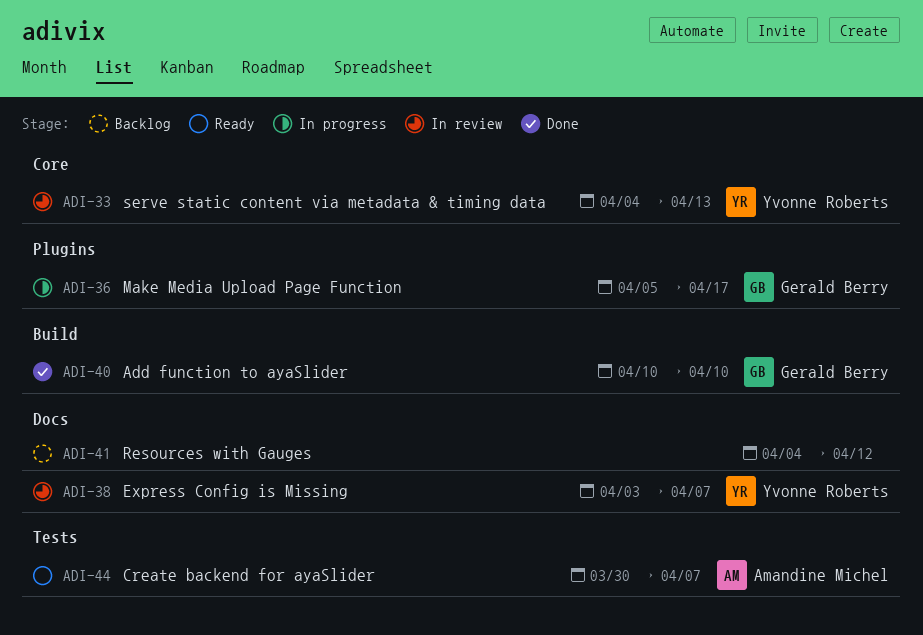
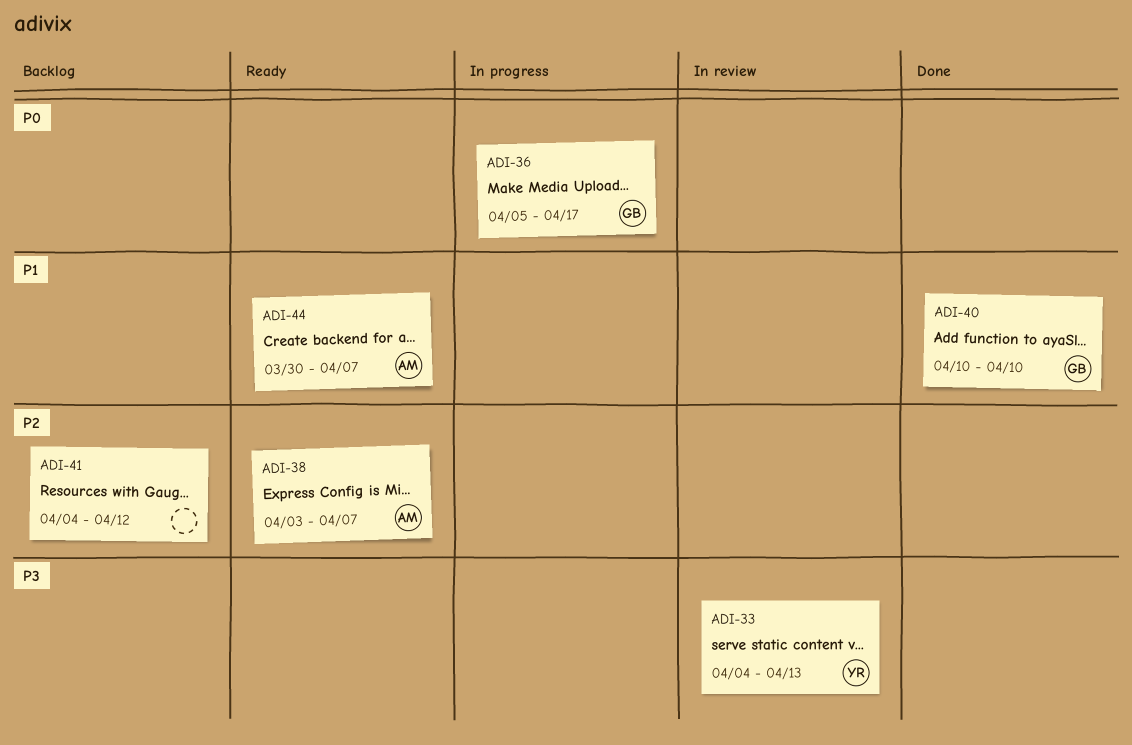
ADI-38, status: In review -> Ready
ADI-38, owner: Yvonne Roberts -> Amandine Michel

